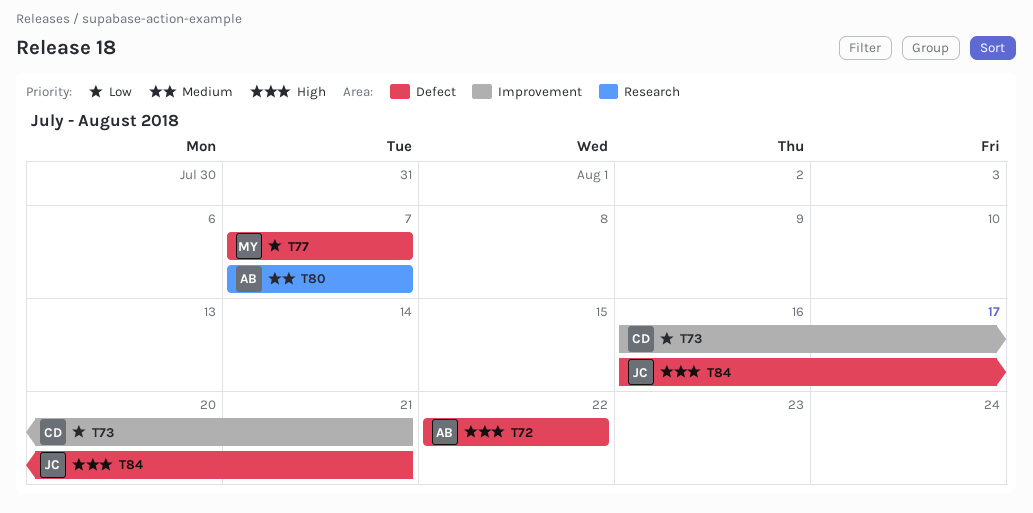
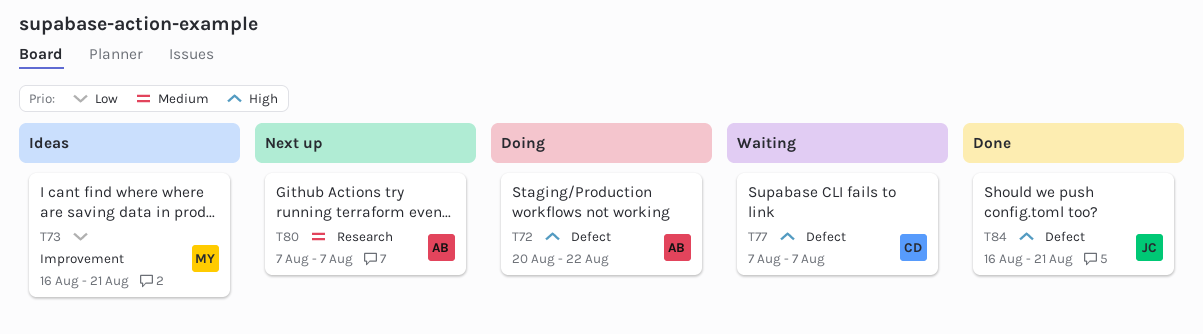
T72, start: Aug 22 -> Aug 20
T73, owner: CD -> MY
T77, owner: MY -> CD
T77, priority: Low -> High

